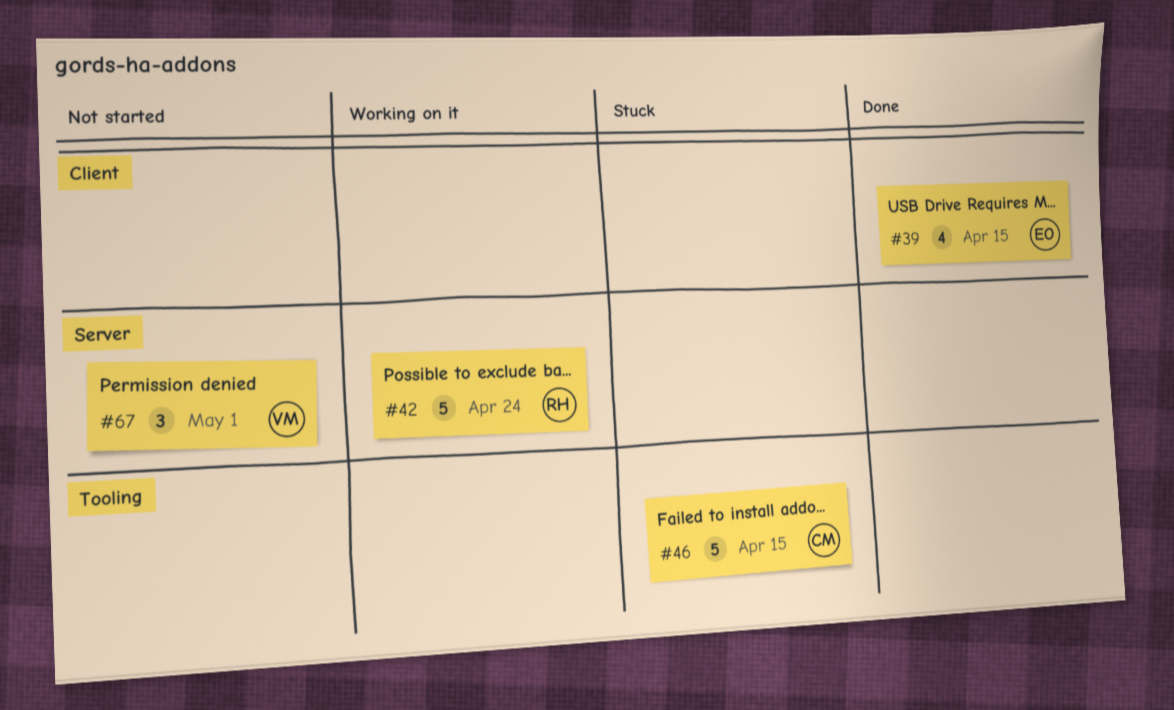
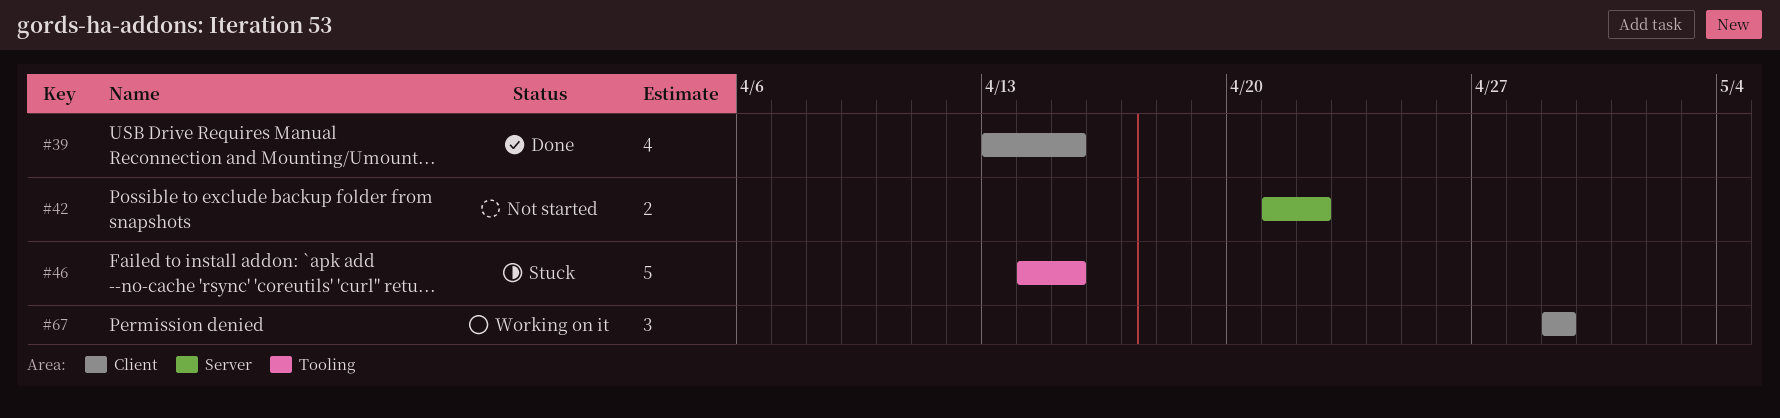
#42, status: Working on it -> Not started
#42, estimate: 5 -> 2
#42, due: Apr 24 -> Apr 22
#67, status: Not started -> Working on it
#67, label: Server -> Client
#67, due: May 1 -> Apr 29

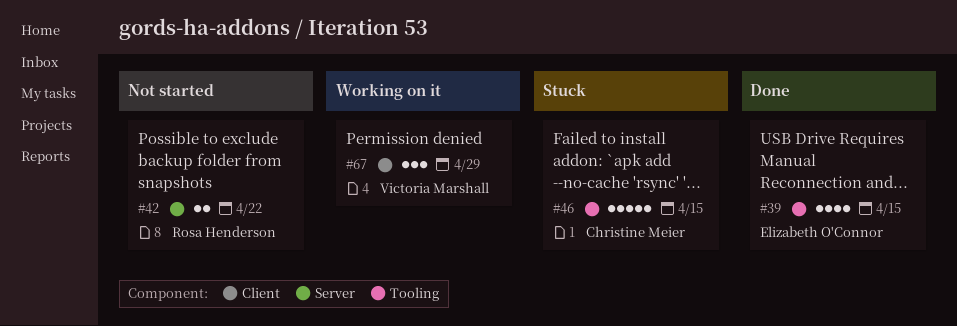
#39, label: Client -> Tooling

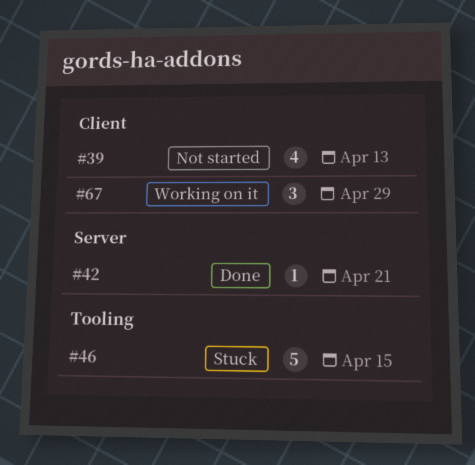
#39, status: Done -> Not started
#39, label: Tooling -> Client
#39, due: Apr 15 -> Apr 13
#42, status: Not started -> Done
#42, estimate: 2 -> 1
#42, due: Apr 22 -> Apr 21

